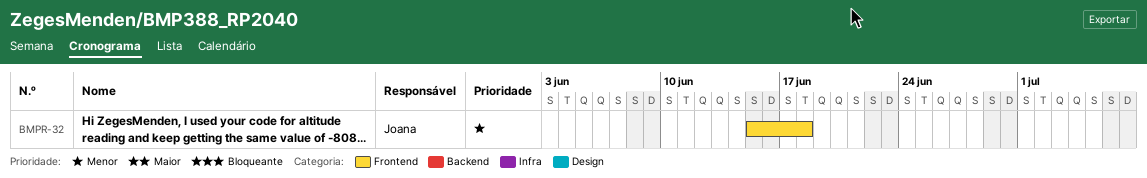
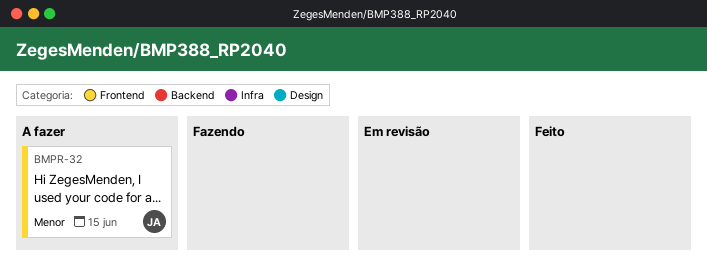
BMPR-32, due: Jun 18 -> Jun 15

